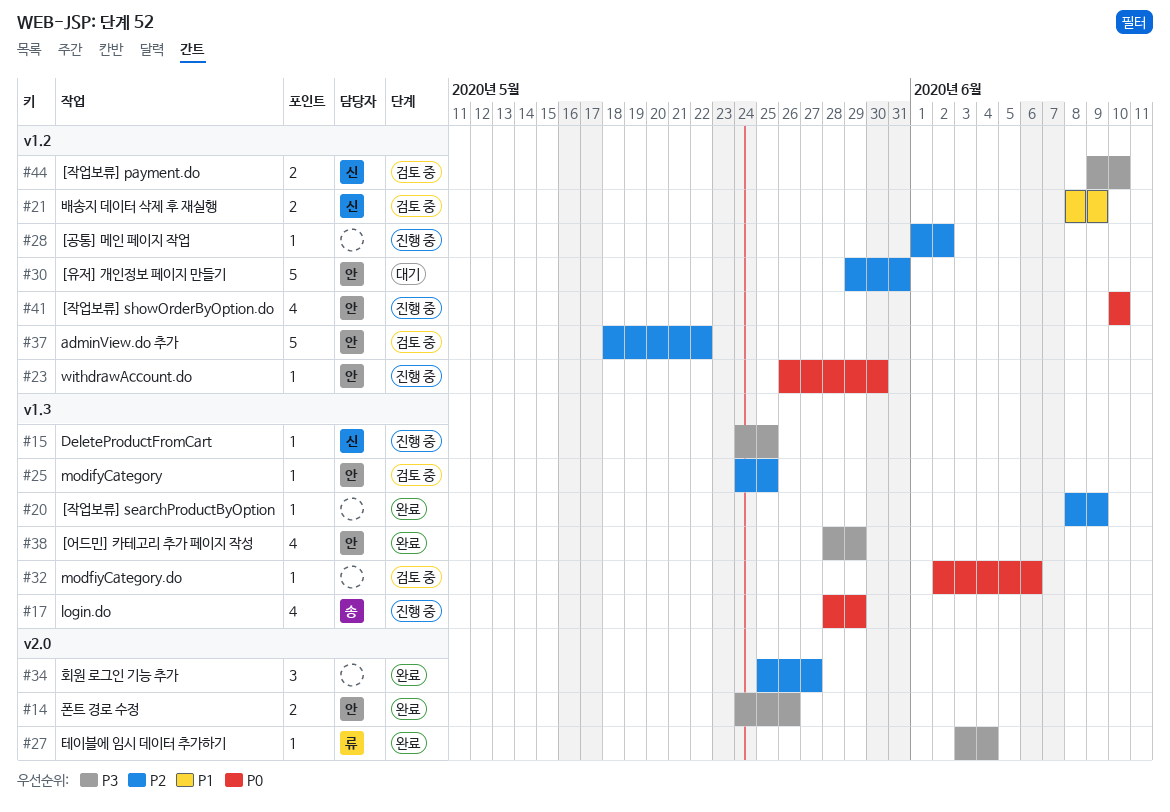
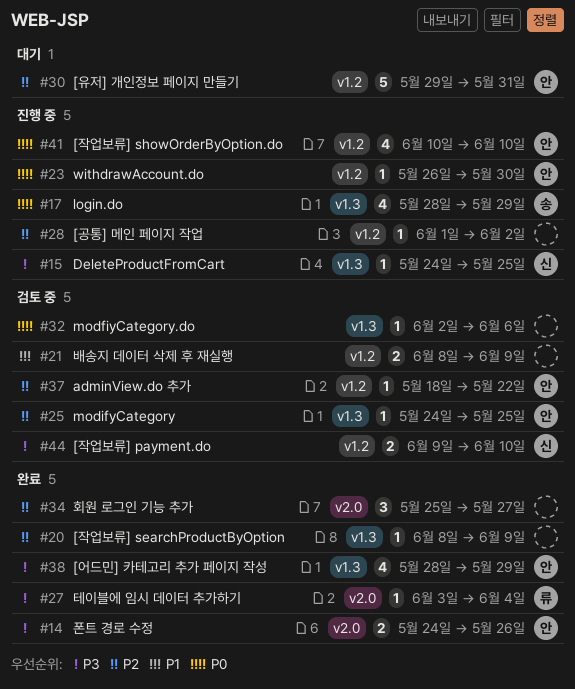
#21, owner: 신 -> none
#37, estimate: 5 -> 1

